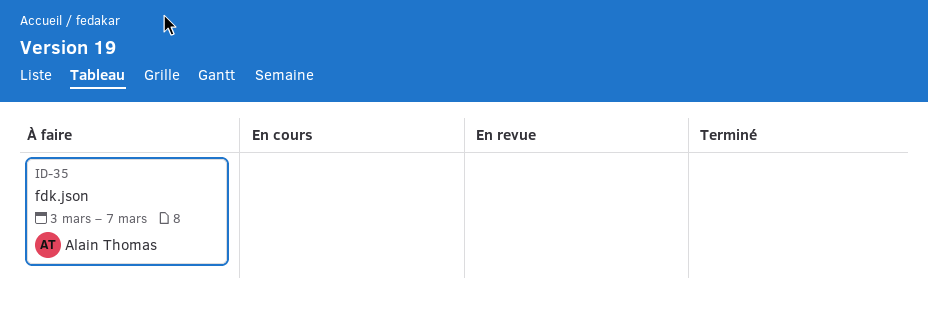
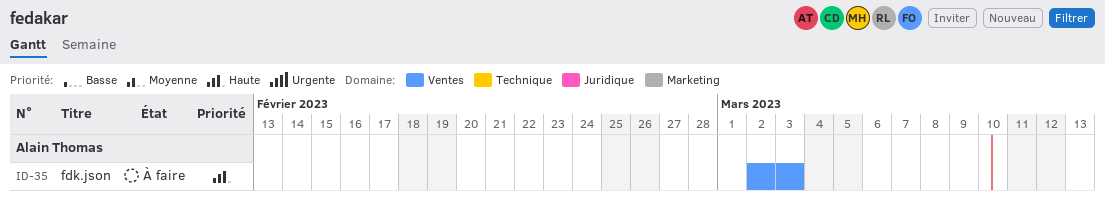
ID-35, start: Mar 3 -> Mar 2
ID-35, due: Mar 7 -> Mar 3

